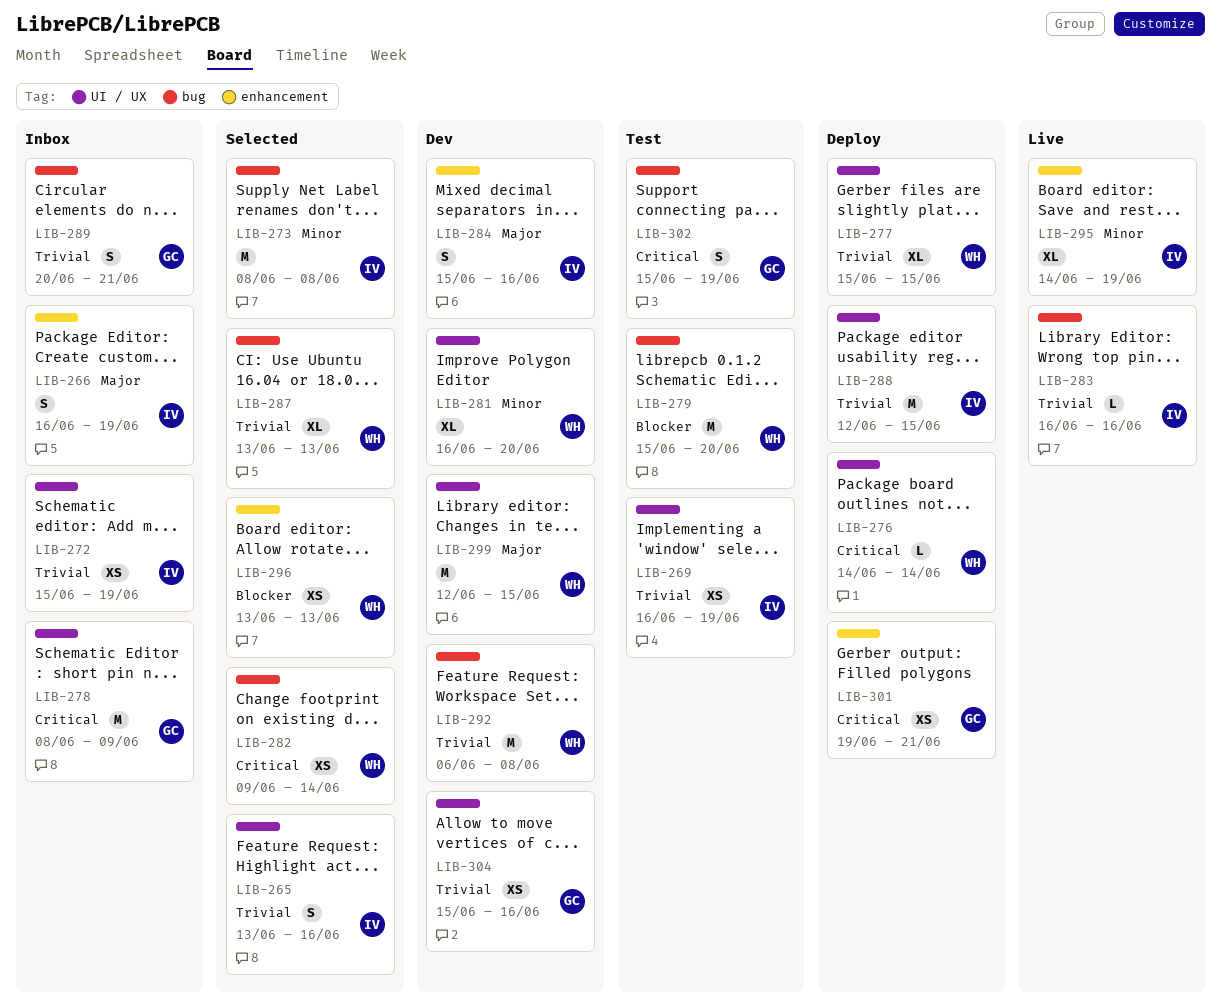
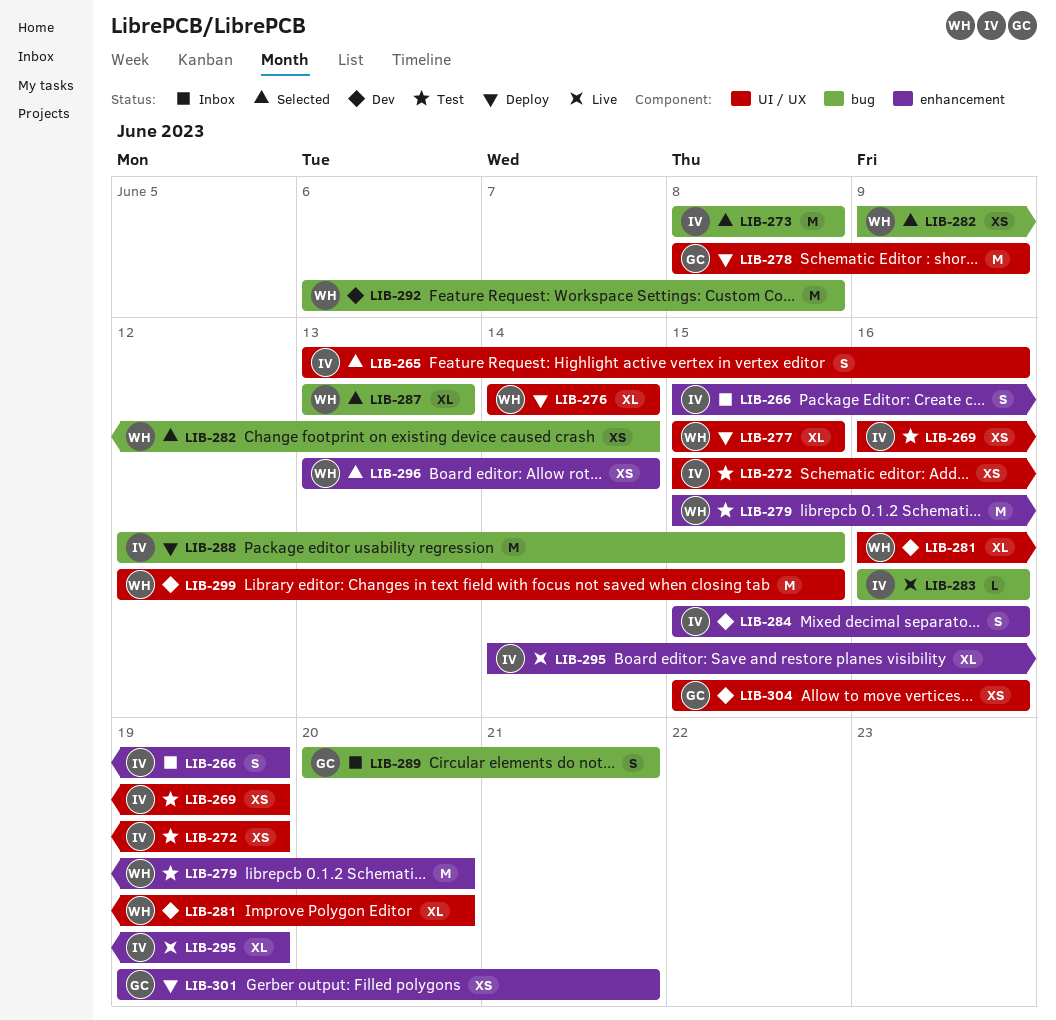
LIB-266, start: Jun 16 -> Jun 15
LIB-272, status: Inbox -> Test
LIB-276, estimate: L -> XL
LIB-278, status: Inbox -> Deploy
LIB-279, label: bug -> enhancement
LIB-288, label: UI / UX -> bug
LIB-296, due: Jun 13 -> Jun 14
LIB-302: present -> none

